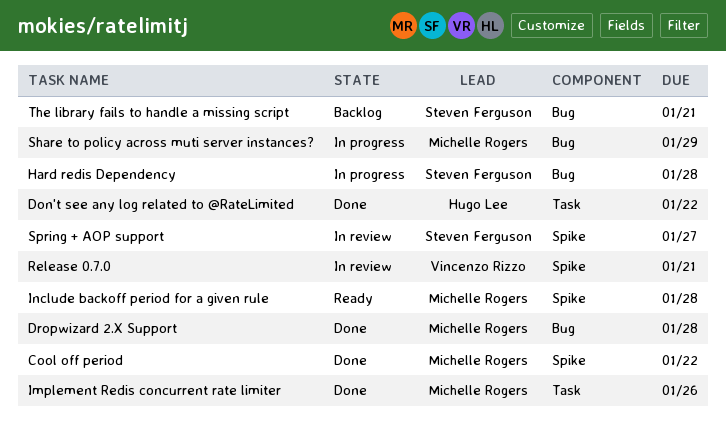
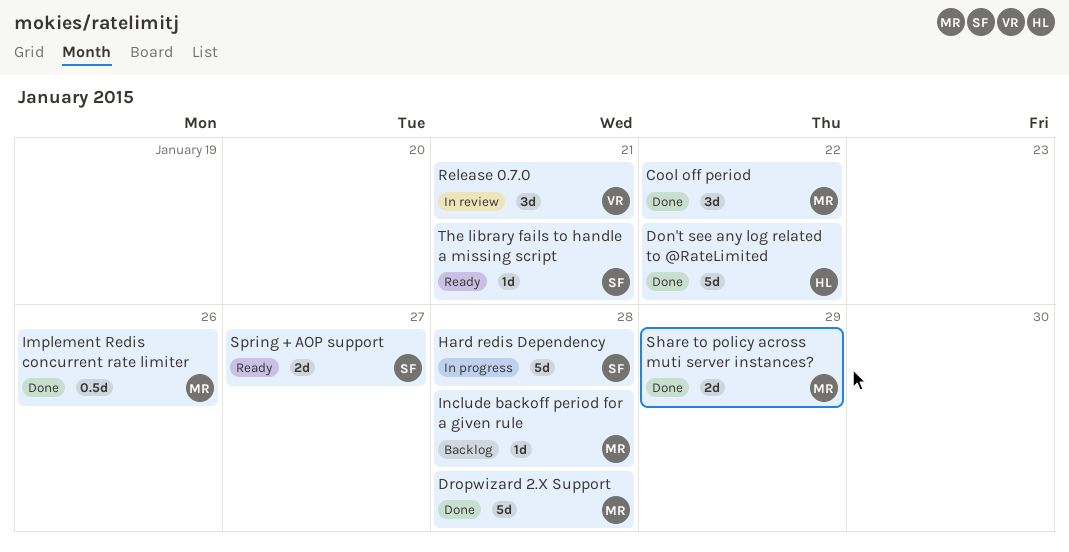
Include backoff period for a given rule, status: Ready -> Backlog
Share to policy across muti server instances?, status: In progress -> Done
Spring + AOP support, status: In review -> Ready
The library fails to handle a missing script, status: Backlog -> Ready

